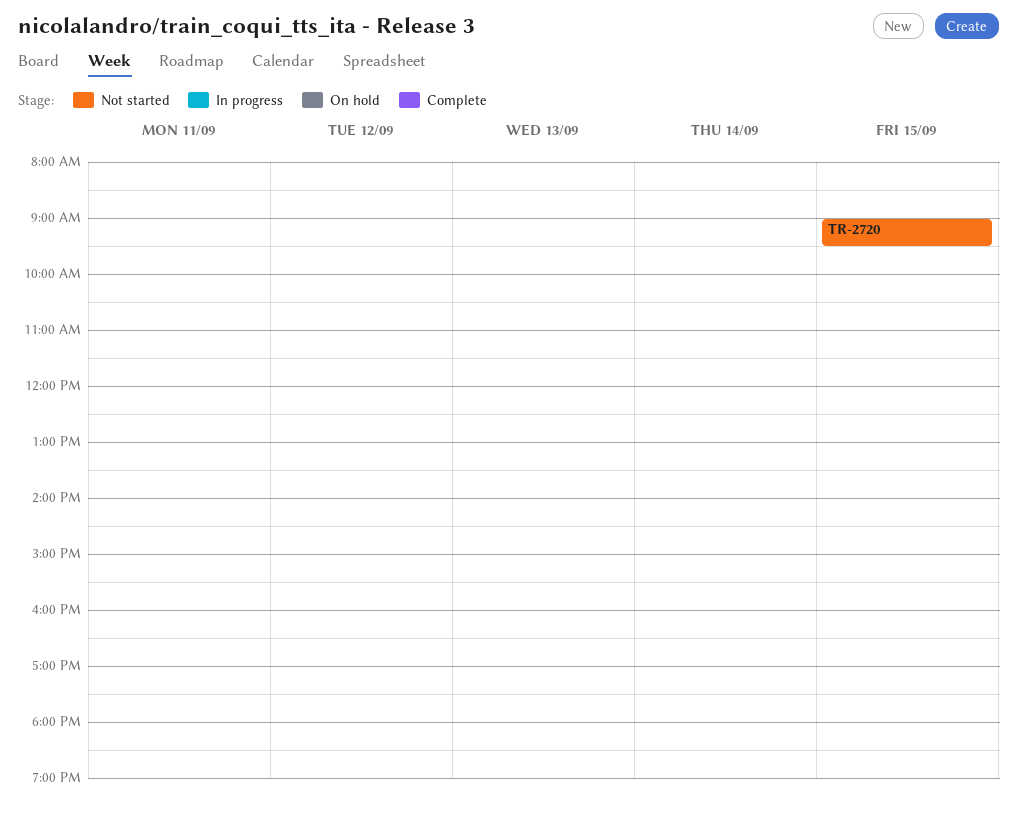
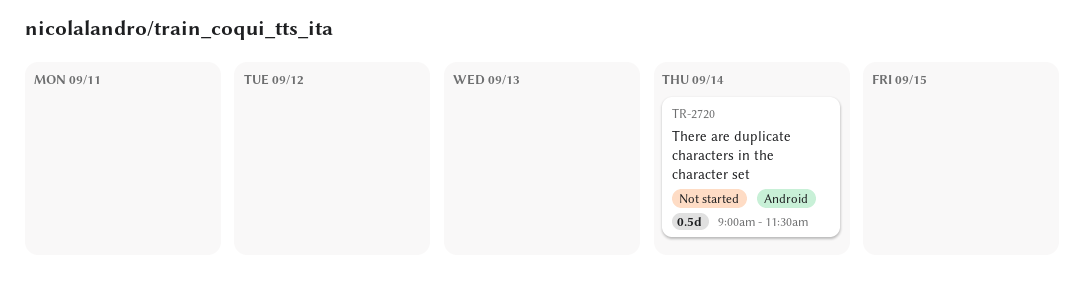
TR-2720, day: Sep 15 -> Sep 14
TR-2720, ends: 09:30 -> 11:30

